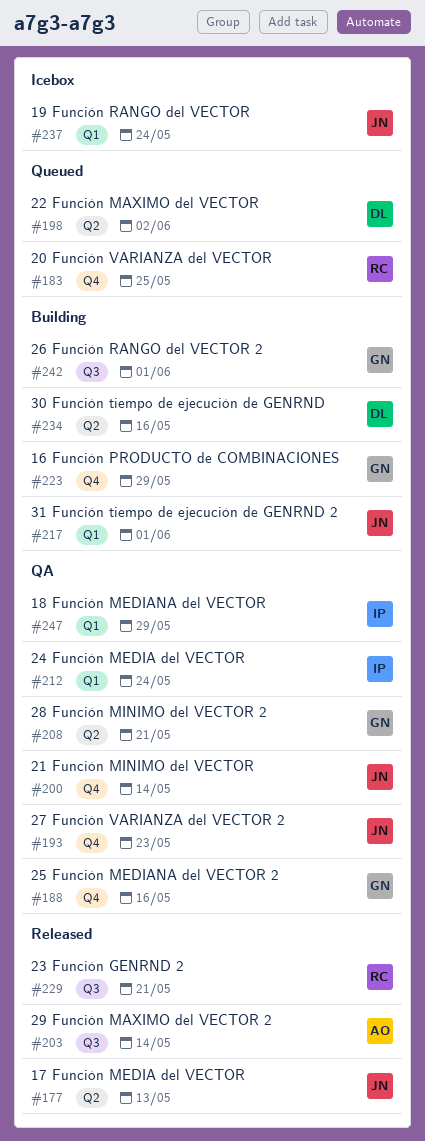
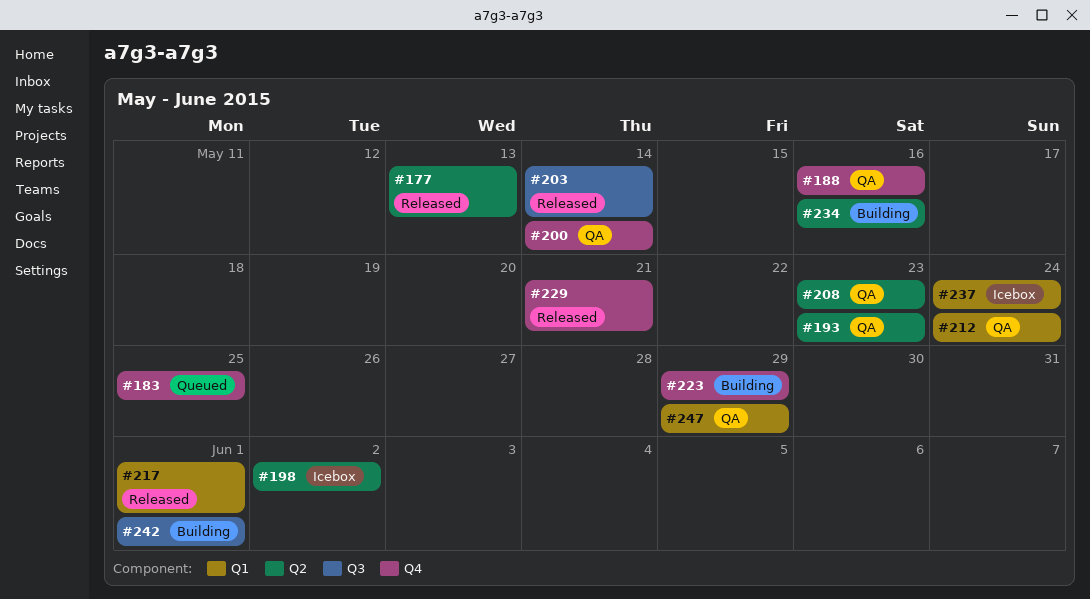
#193, label: Q4 -> Q2
#198, status: Queued -> Icebox
#208, due: May 21 -> May 23
#217, status: Building -> Released
#229, label: Q3 -> Q4

